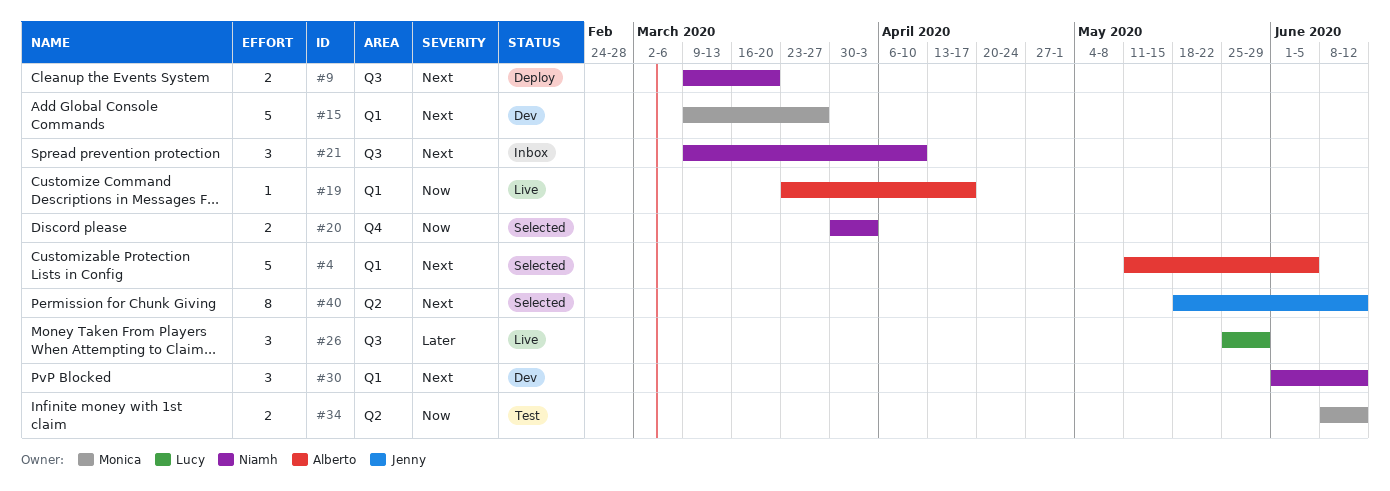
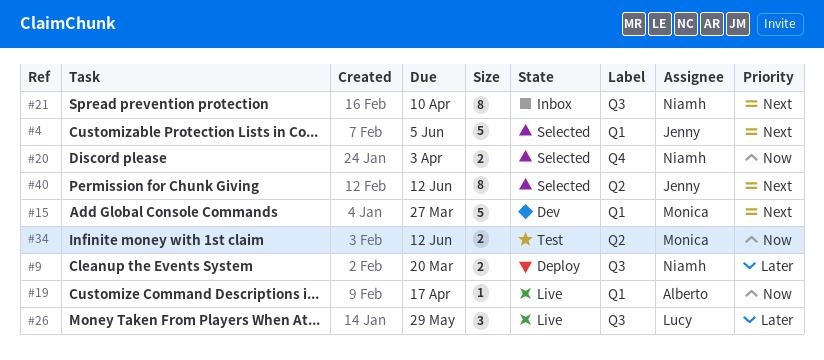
#4, owner: Alberto -> Jenny
#9, priority: Next -> Later
#21, estimate: 3 -> 8
#30: present -> none

